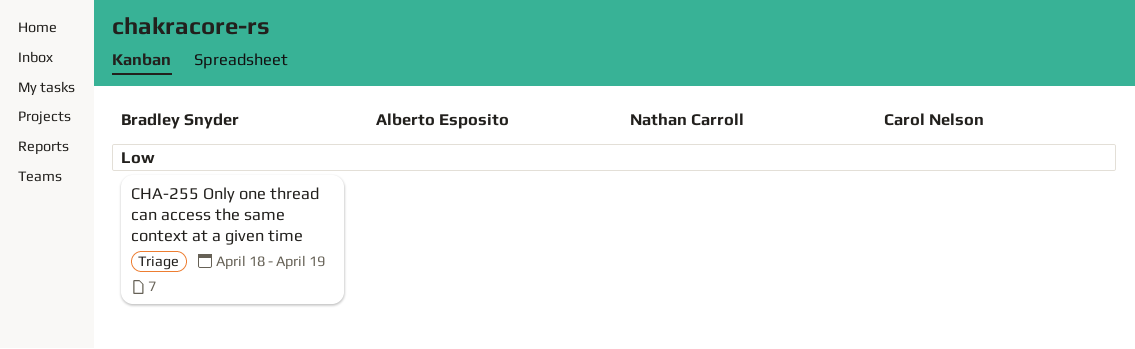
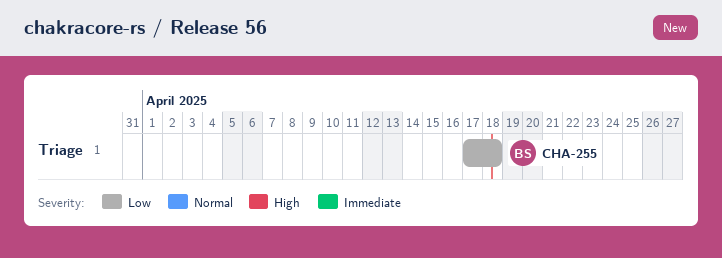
CHA-255, start: Apr 18 -> Apr 17
CHA-255, due: Apr 19 -> Apr 18

